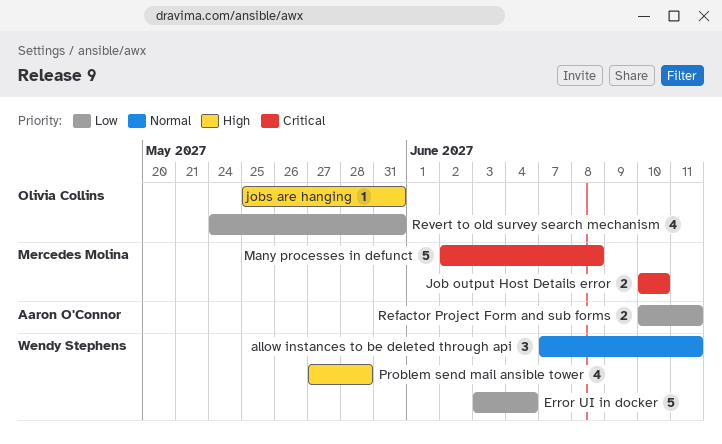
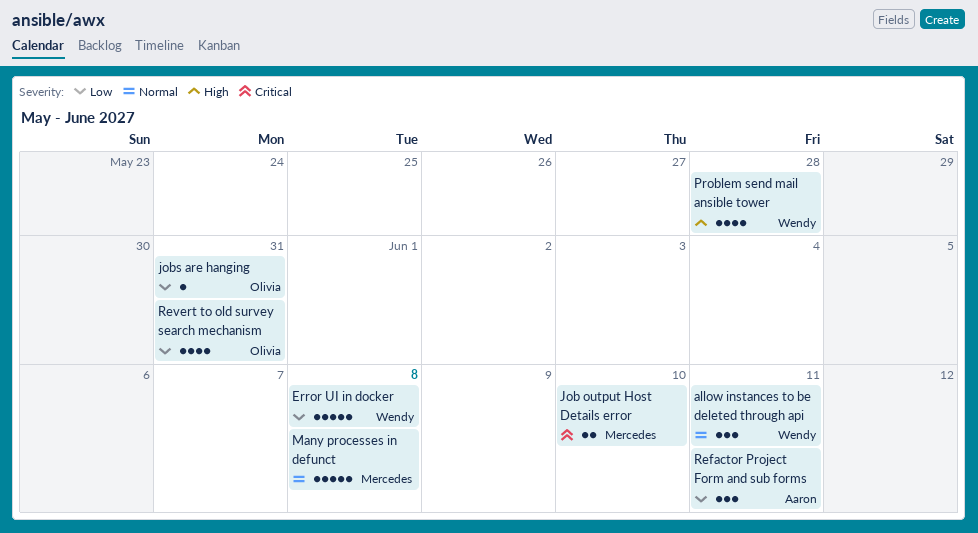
Error UI in docker, due: Jun 4 -> Jun 8
jobs are hanging, priority: High -> Low
Many processes in defunct, priority: Critical -> Normal
Refactor Project Form and sub forms, estimate: 2 -> 3

